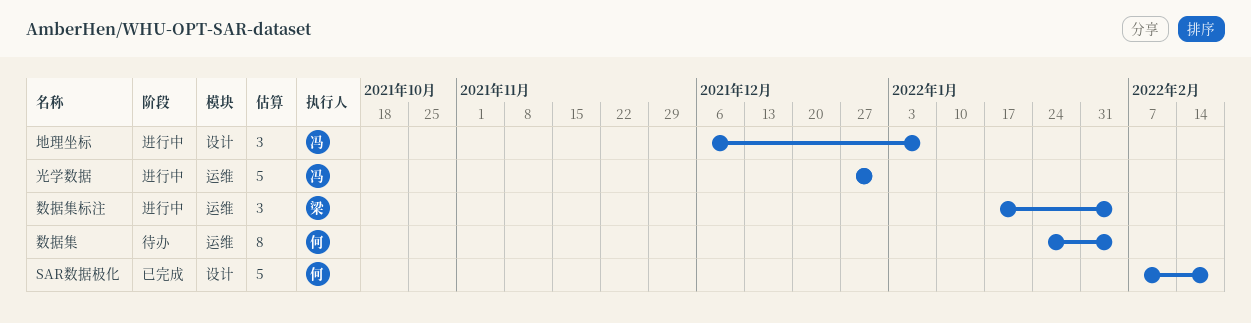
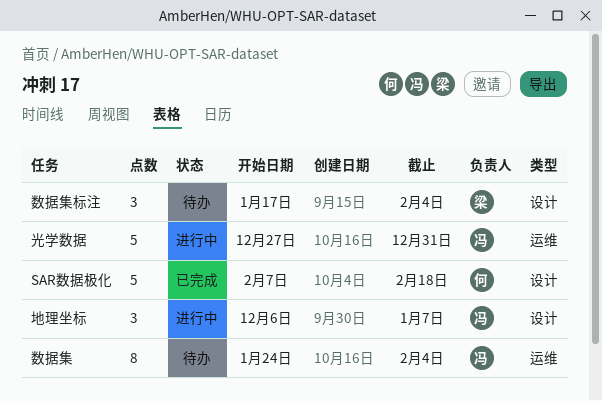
数据集, owner: 何 -> 冯
数据集标注, status: 进行中 -> 待办
数据集标注, label: 运维 -> 设计

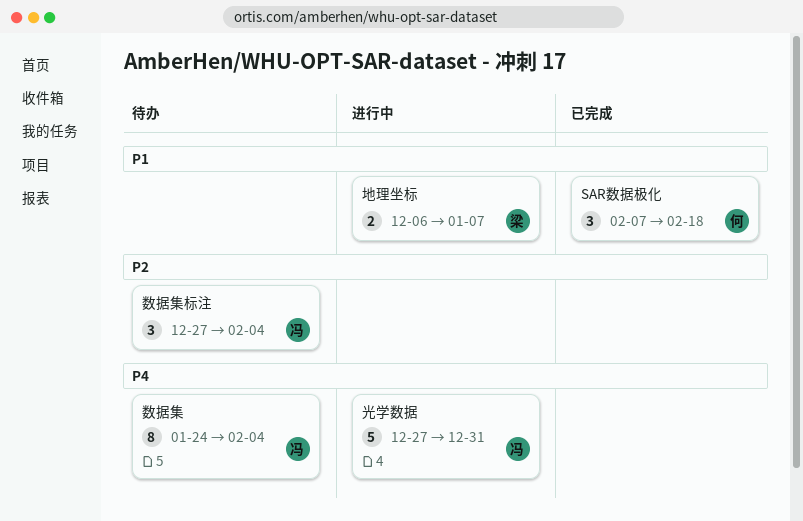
SAR数据极化, estimate: 5 -> 3
地理坐标, owner: 冯 -> 梁
地理坐标, estimate: 3 -> 2
数据集标注, owner: 梁 -> 冯
数据集标注, start: Jan 17 -> Dec 27

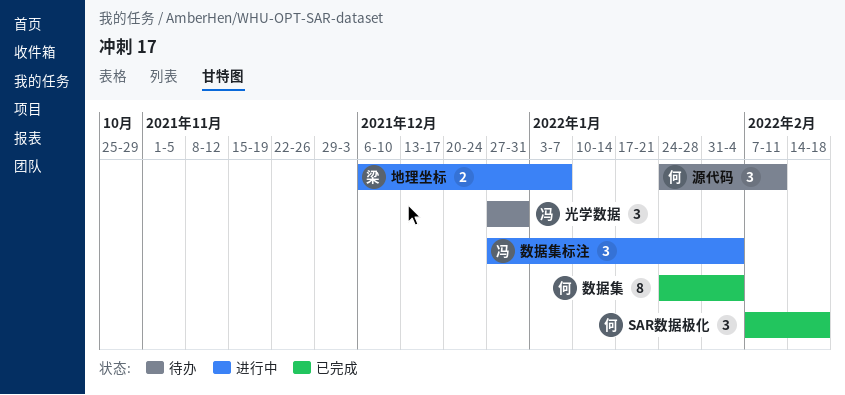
光学数据, status: 进行中 -> 待办
光学数据, estimate: 5 -> 3
数据集, status: 待办 -> 已完成
数据集, owner: 冯 -> 何
数据集标注, status: 待办 -> 进行中
源代码: none -> present

